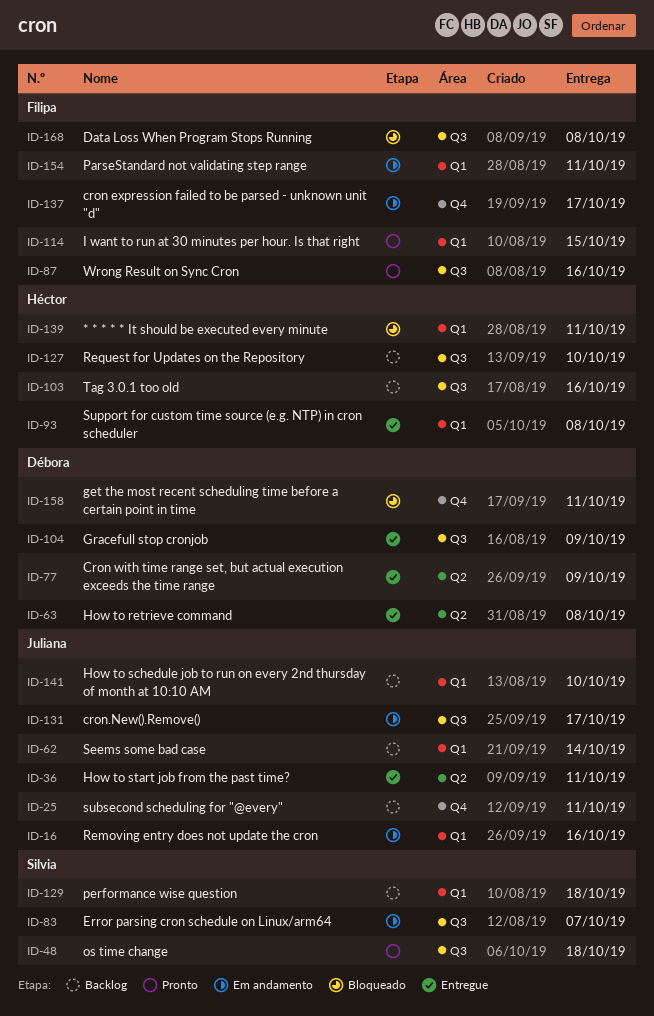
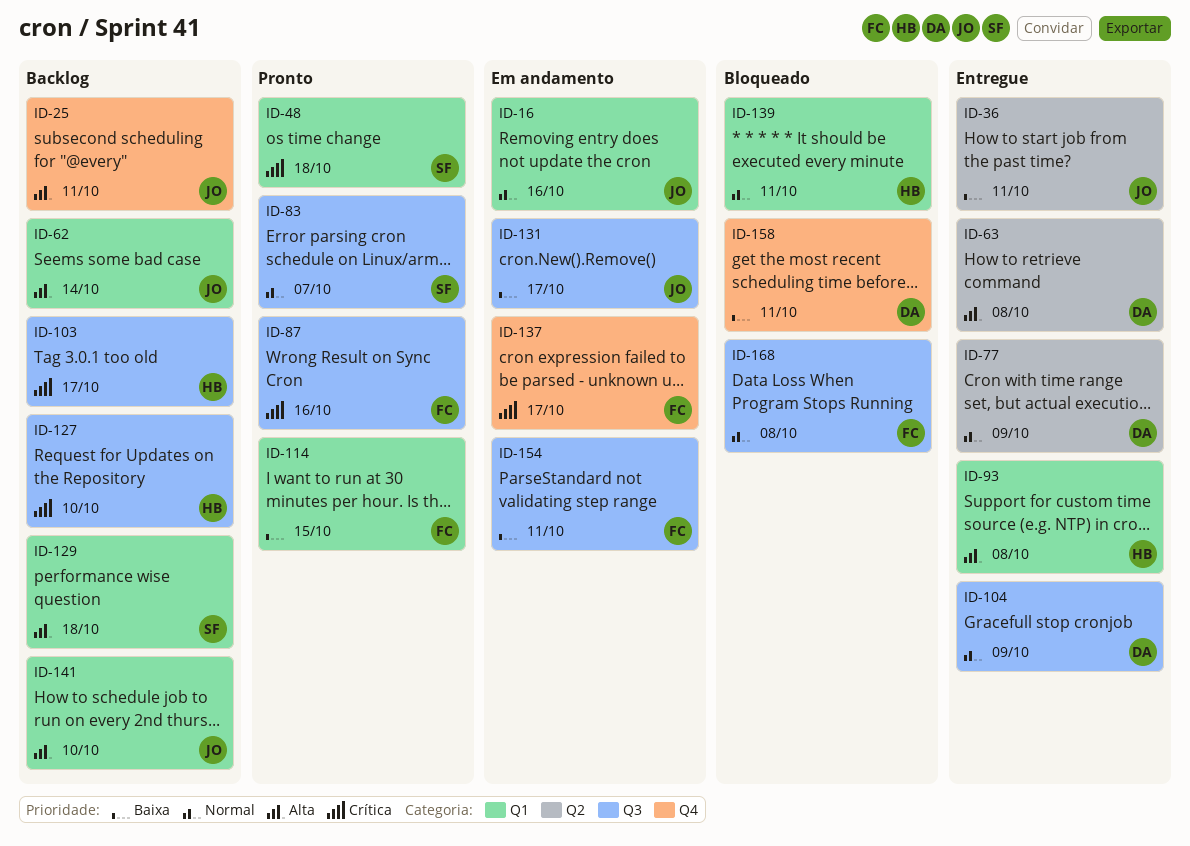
ID-48, label: Q3 -> Q1
ID-83, status: Em andamento -> Pronto
ID-103, due: Oct 16 -> Oct 17
ID-154, label: Q1 -> Q3

